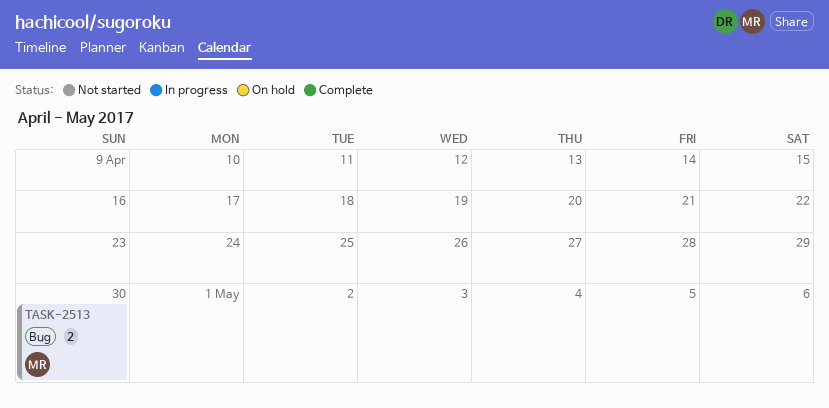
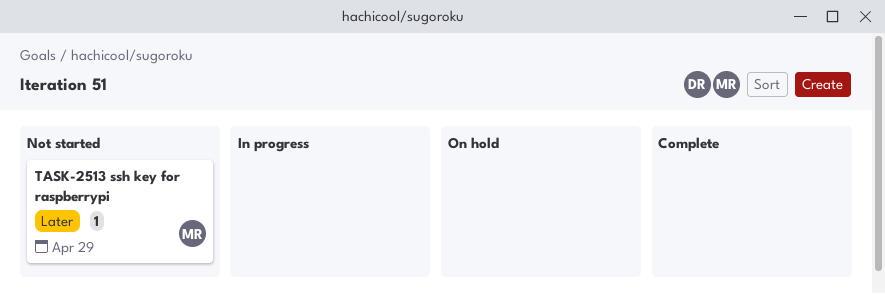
TASK-2513, estimate: 2 -> 1
TASK-2513, due: Apr 30 -> Apr 29

